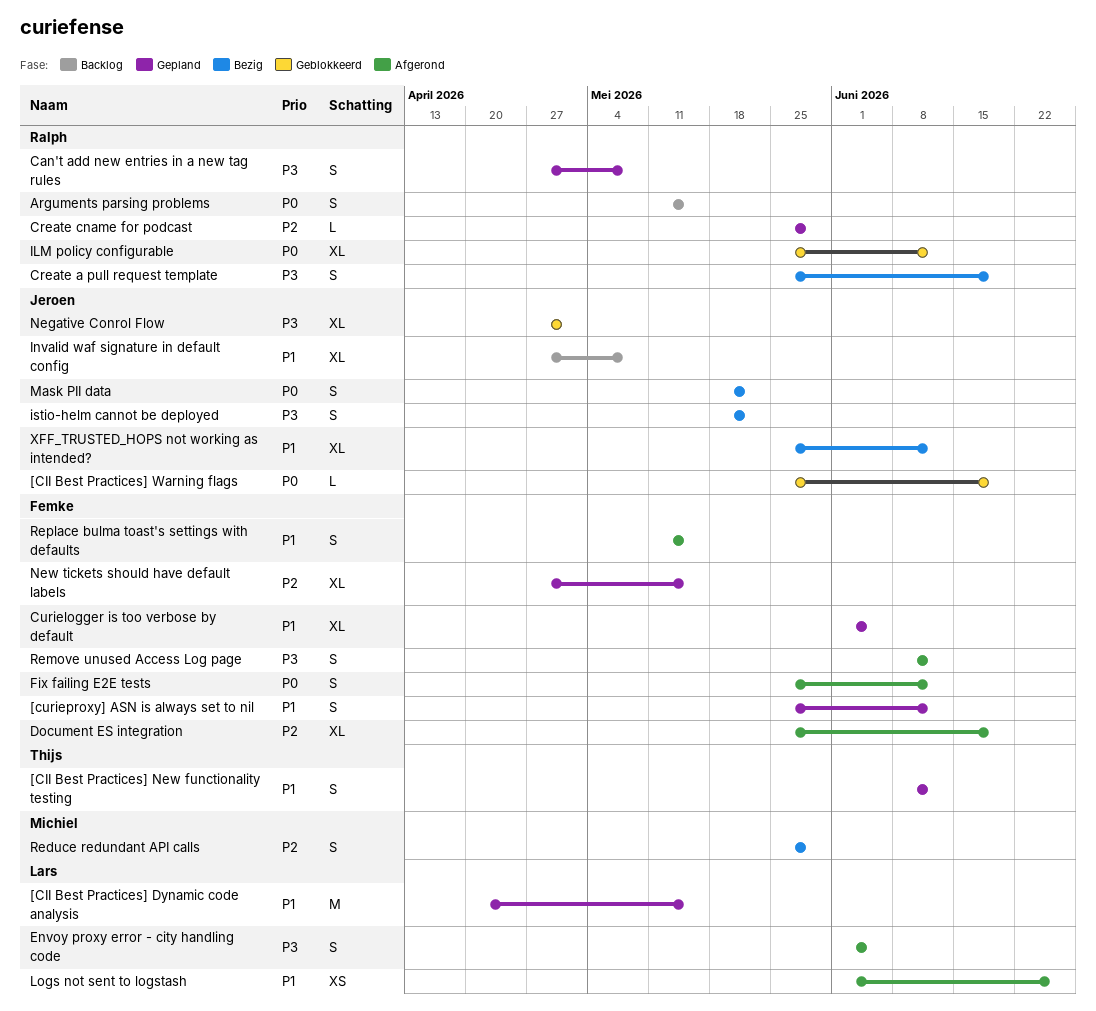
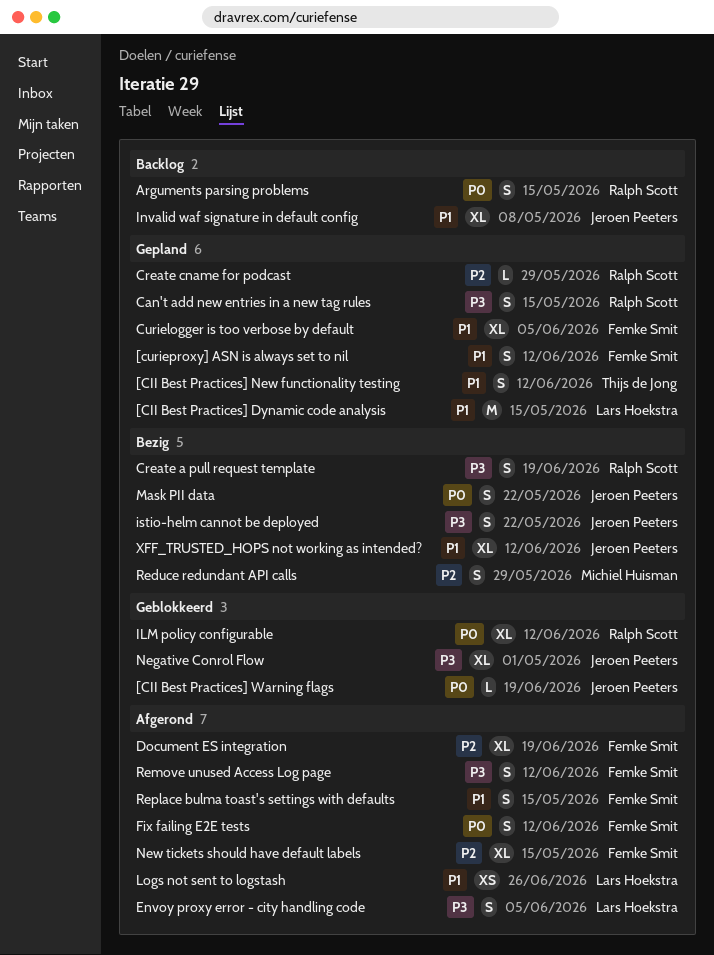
Can't add new entries in a new tag rules, due: May 8 -> May 15
New tickets should have default labels, status: Gepland -> Afgerond

